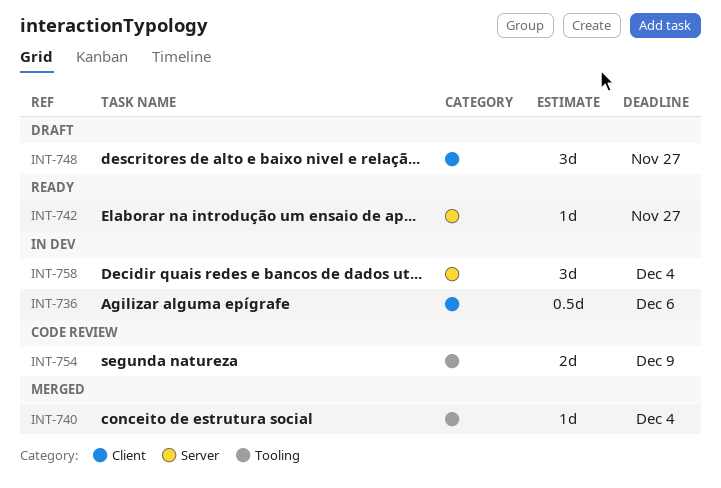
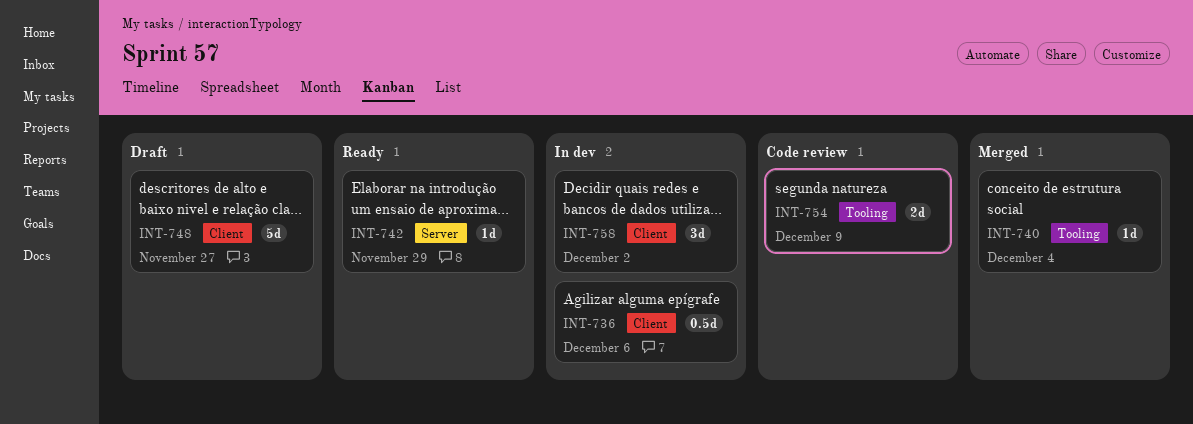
INT-742, due: Nov 27 -> Nov 29
INT-748, estimate: 3d -> 5d
INT-758, label: Server -> Client
INT-758, due: Dec 4 -> Dec 2

